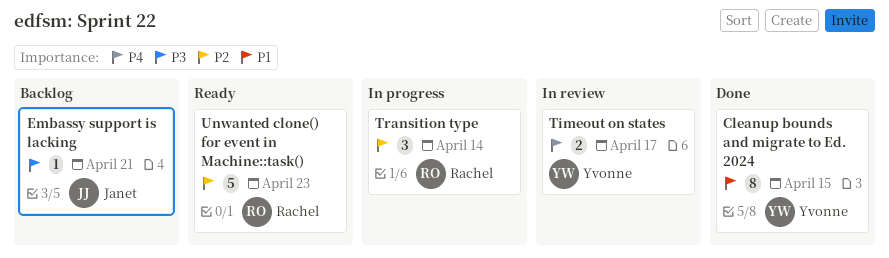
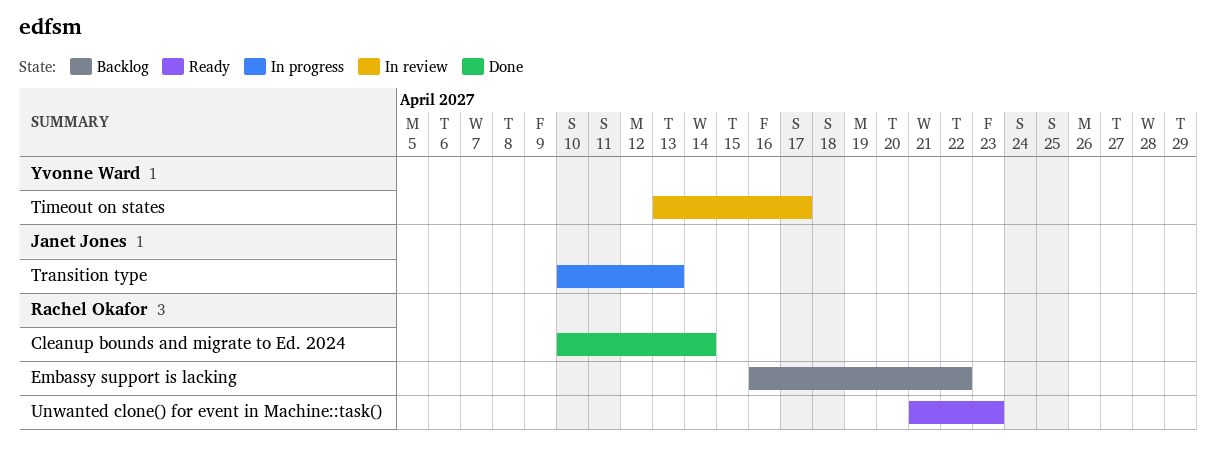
Cleanup bounds and migrate to Ed. 2024, owner: Yvonne Ward -> Rachel Okafor
Cleanup bounds and migrate to Ed. 2024, due: Apr 15 -> Apr 14
Embassy support is lacking, owner: Janet Jones -> Rachel Okafor
Embassy support is lacking, due: Apr 21 -> Apr 22
Transition type, owner: Rachel Okafor -> Janet Jones
Transition type, due: Apr 14 -> Apr 13

